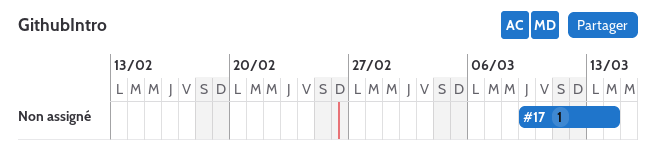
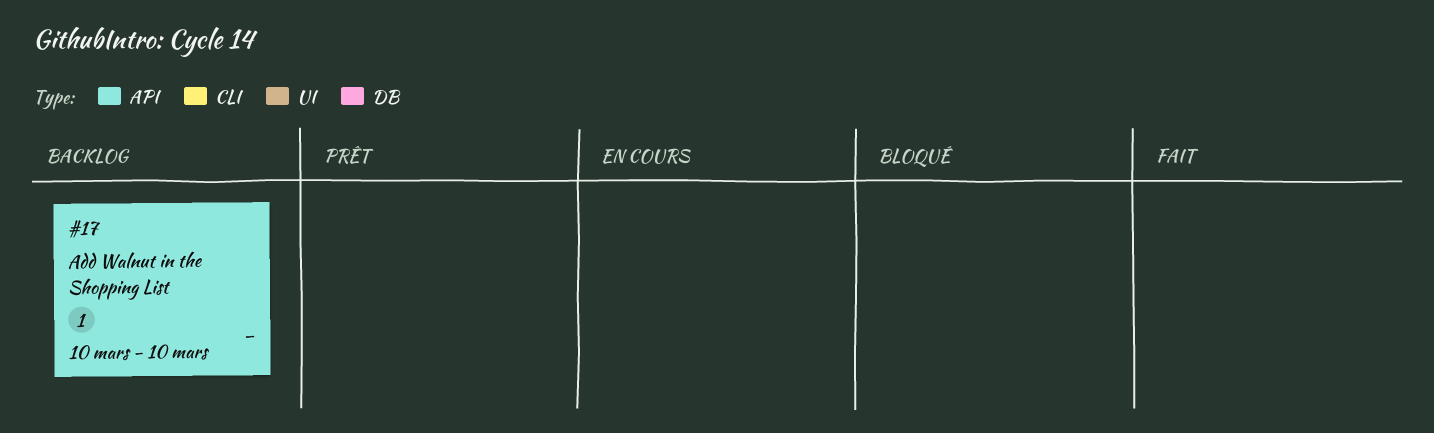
#17, start: Mar 9 -> Mar 10
#17, due: Mar 14 -> Mar 10

